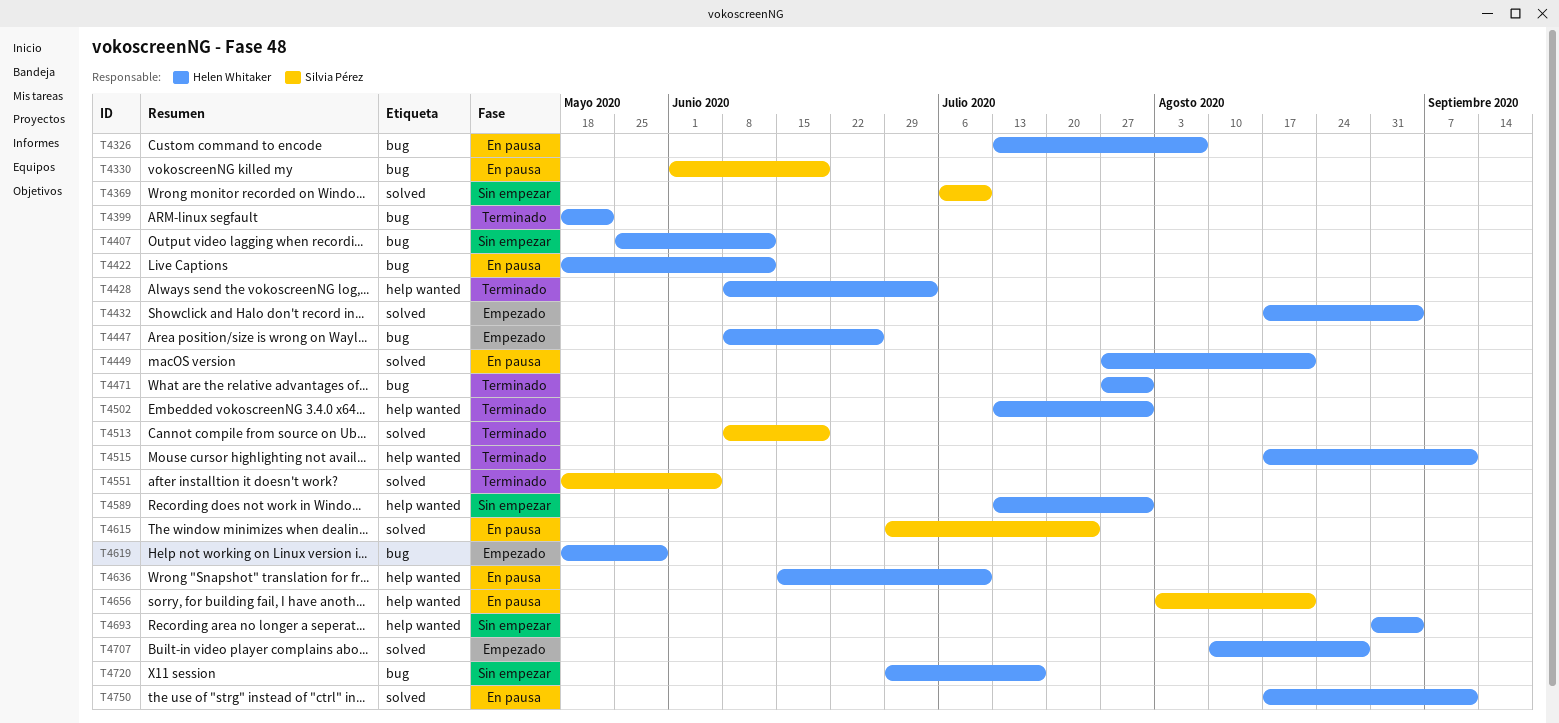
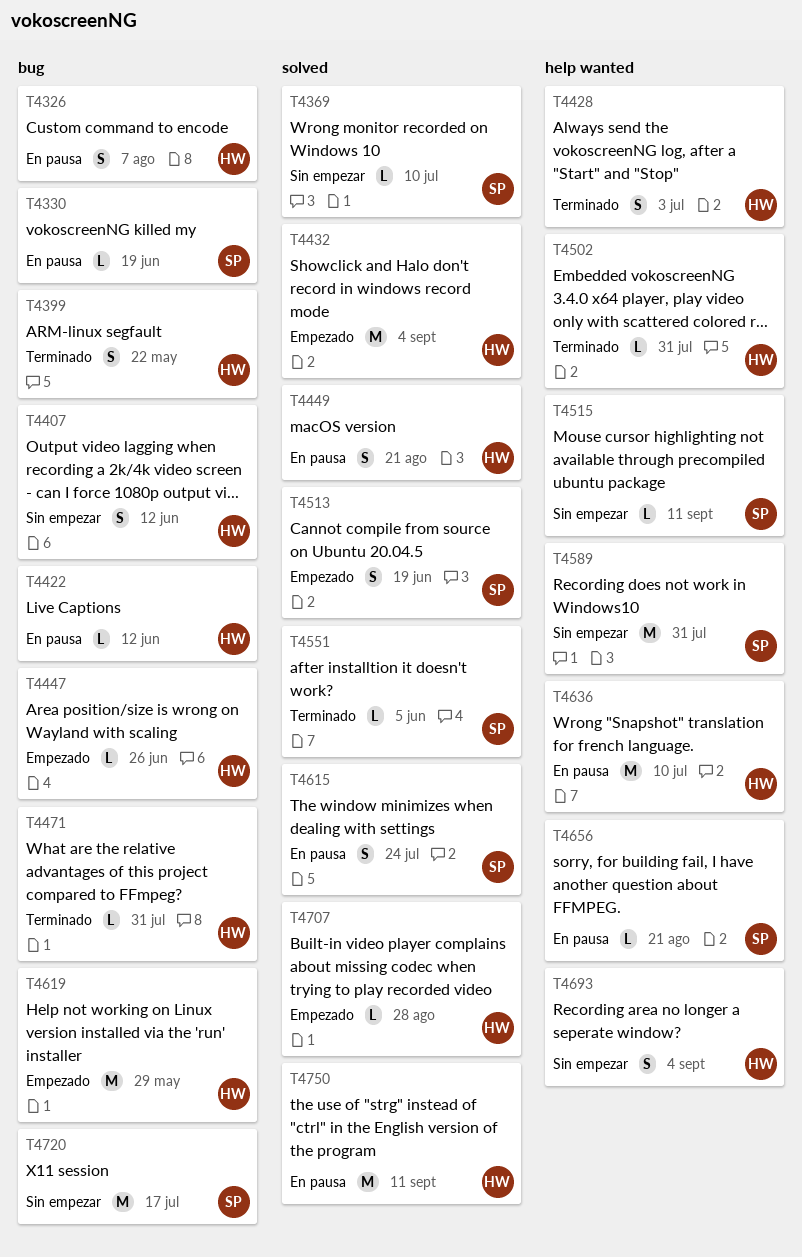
T4513, status: Terminado -> Empezado
T4515, status: Terminado -> Sin empezar
T4515, owner: Helen Whitaker -> Silvia Pérez
T4589, owner: Helen Whitaker -> Silvia Pérez
T4720, owner: Helen Whitaker -> Silvia Pérez

